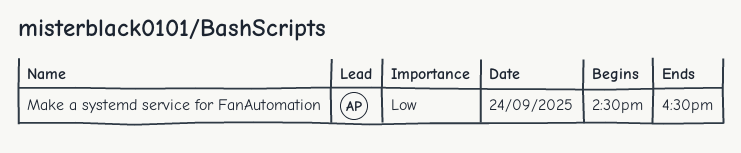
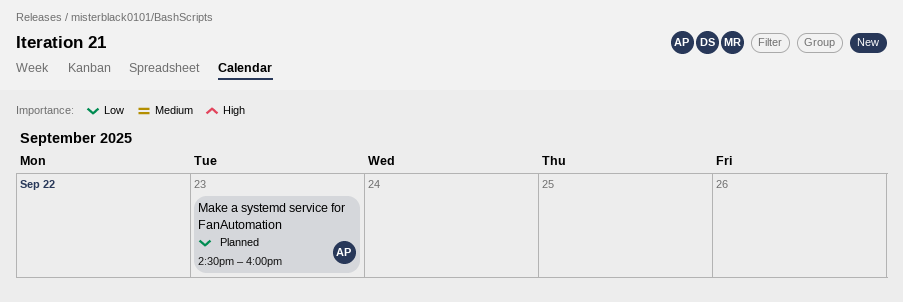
Make a systemd service for FanAutomation, day: Sep 24 -> Sep 23
Make a systemd service for FanAutomation, ends: 16:30 -> 16:00

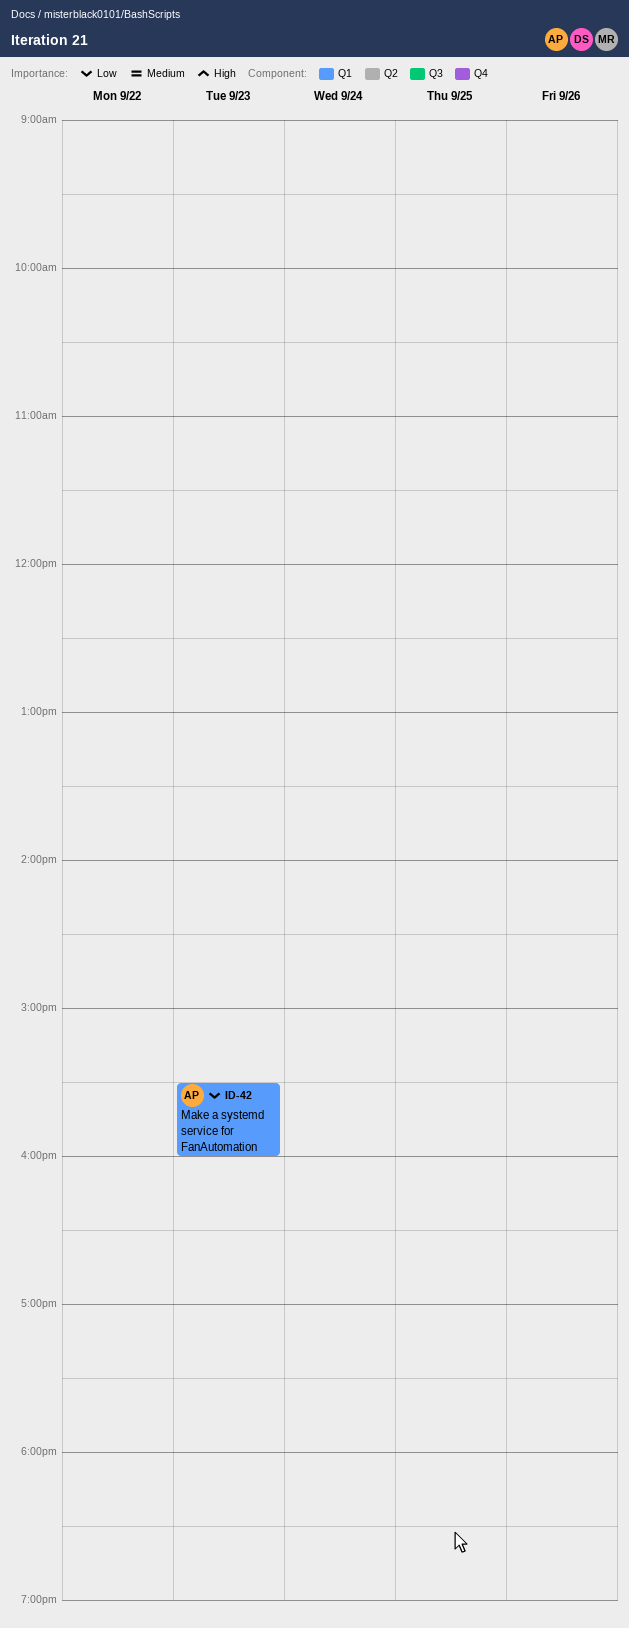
Make a systemd service for FanAutomation, begins: 14:30 -> 15:30

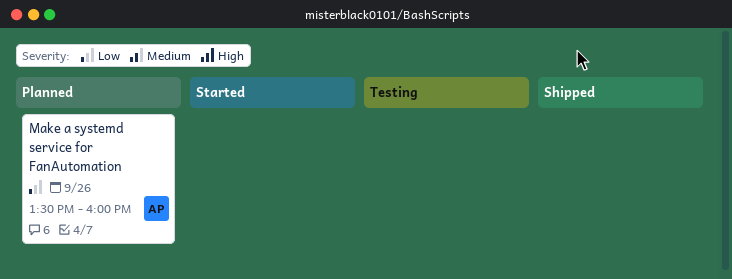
Make a systemd service for FanAutomation, day: Sep 23 -> Sep 26
Make a systemd service for FanAutomation, begins: 15:30 -> 13:30

